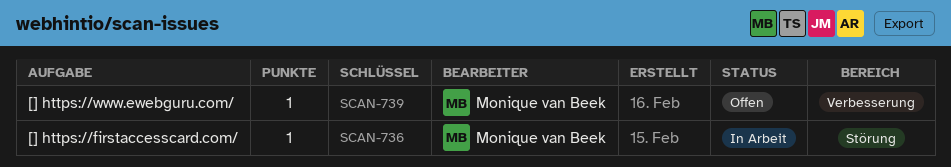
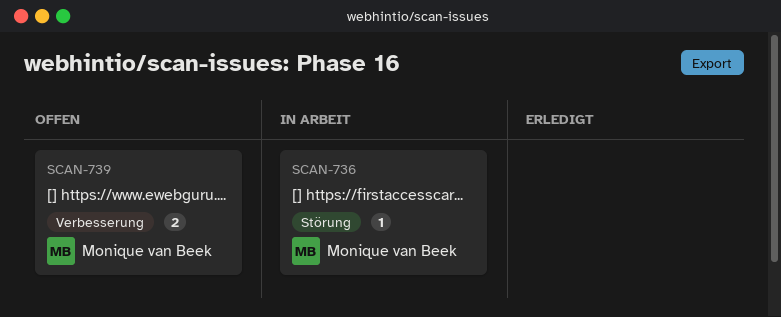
SCAN-739, estimate: 1 -> 2

